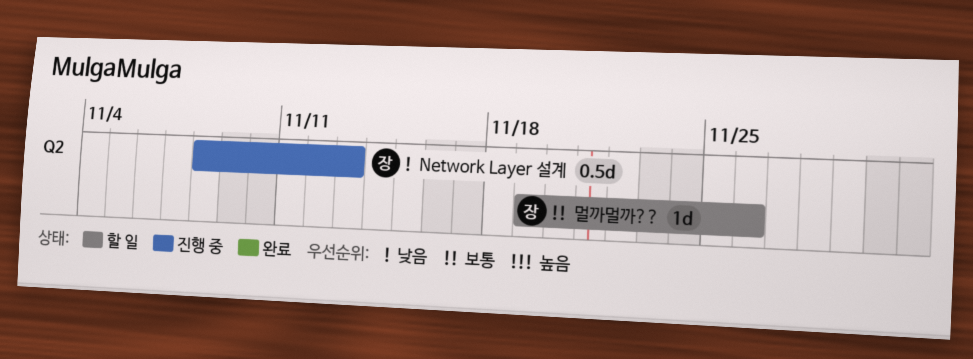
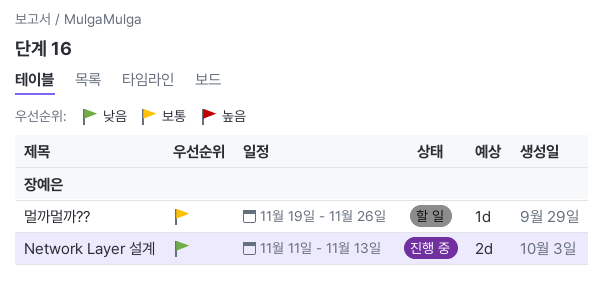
Network Layer 설계, estimate: 0.5d -> 2d
Network Layer 설계, start: Nov 8 -> Nov 11

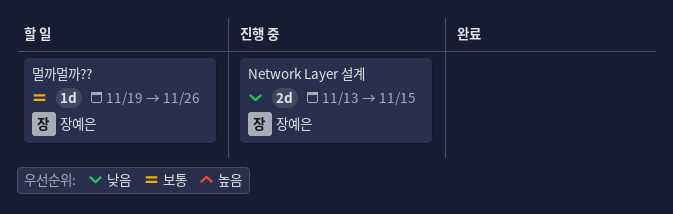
Network Layer 설계, start: Nov 11 -> Nov 13
Network Layer 설계, due: Nov 13 -> Nov 15

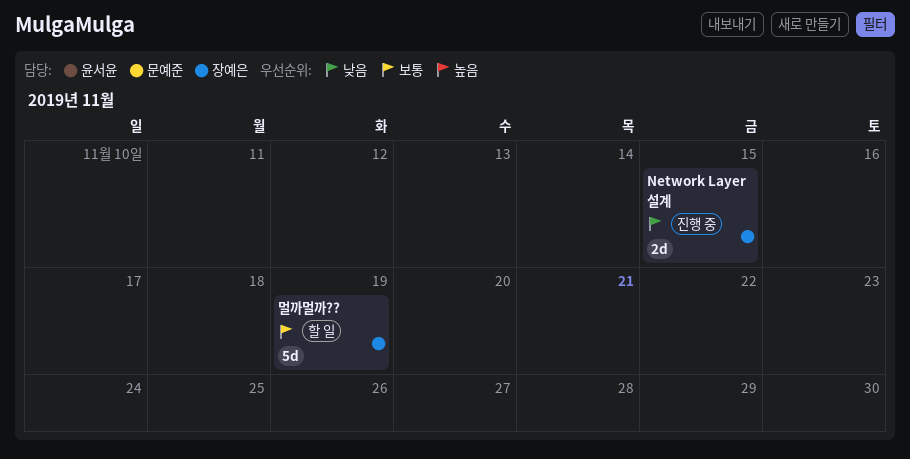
멀까멀까??, estimate: 1d -> 5d
멀까멀까??, due: Nov 26 -> Nov 19

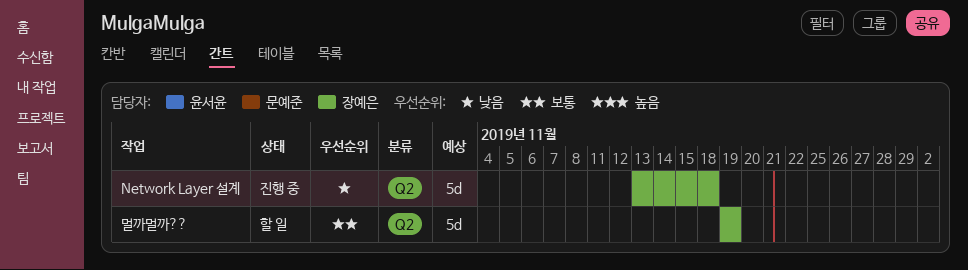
Network Layer 설계, estimate: 2d -> 5d
Network Layer 설계, due: Nov 15 -> Nov 18

